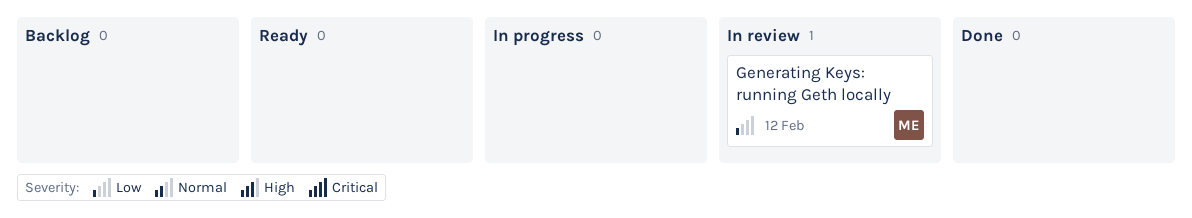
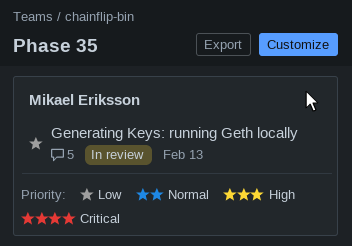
Generating Keys: running Geth locally, due: Feb 12 -> Feb 13

